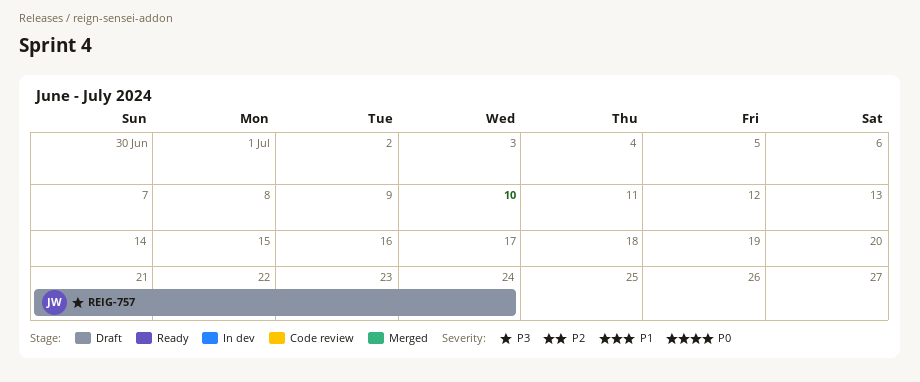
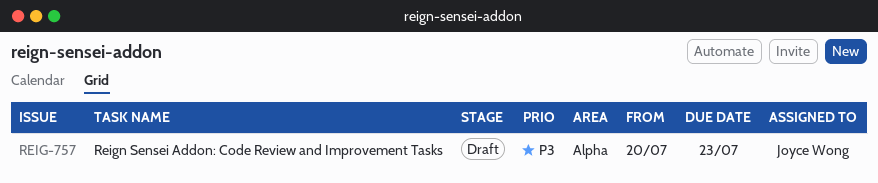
REIG-757, start: Jul 21 -> Jul 20
REIG-757, due: Jul 24 -> Jul 23

